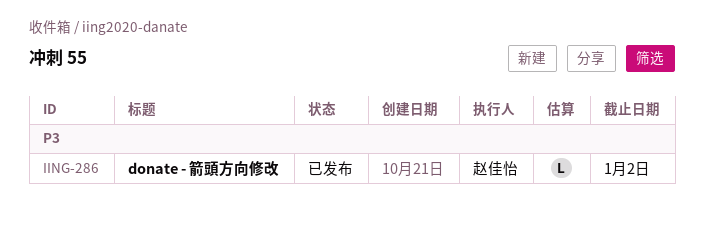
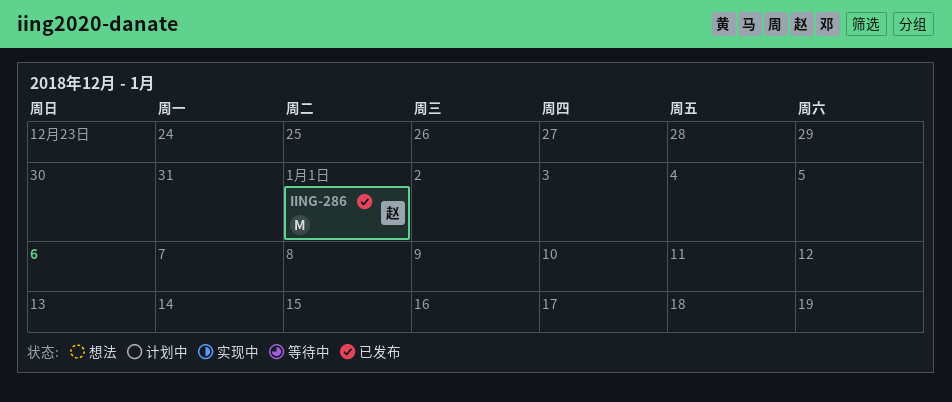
IING-286, estimate: L -> M
IING-286, due: Jan 2 -> Jan 1

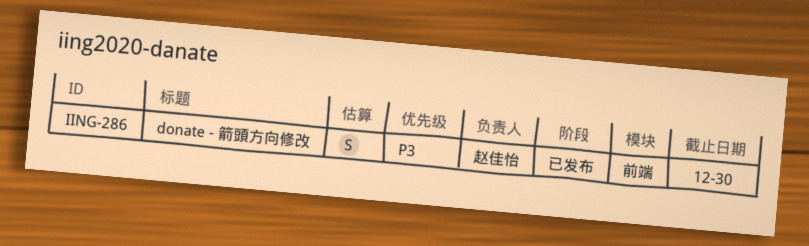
IING-286, estimate: M -> S
IING-286, due: Jan 1 -> Dec 30

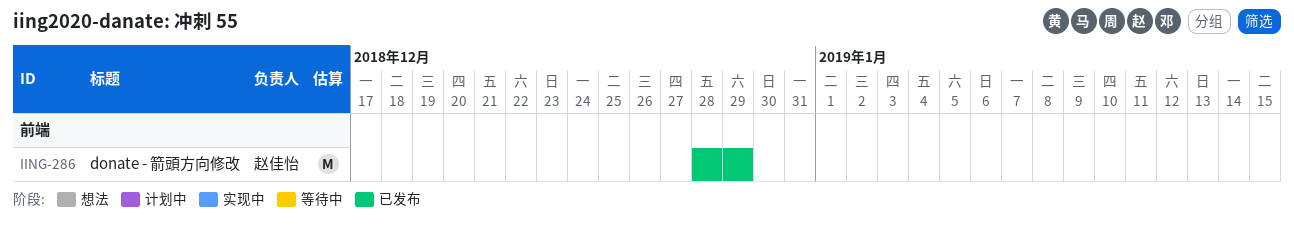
IING-286, estimate: S -> M
IING-286, due: Dec 30 -> Dec 29

